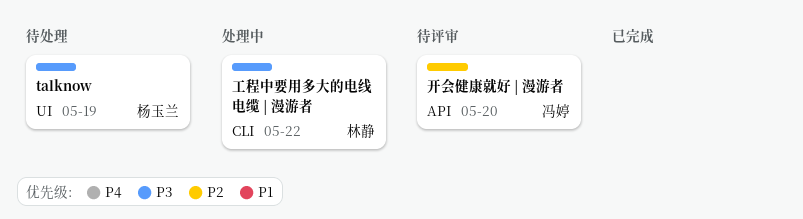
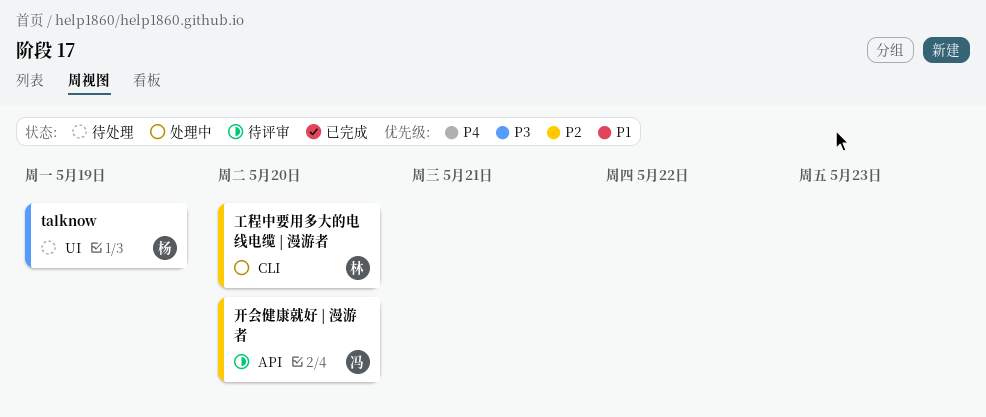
工程中要用多大的电线电缆 | 漫游者, priority: P3 -> P2
工程中要用多大的电线电缆 | 漫游者, due: May 22 -> May 20

